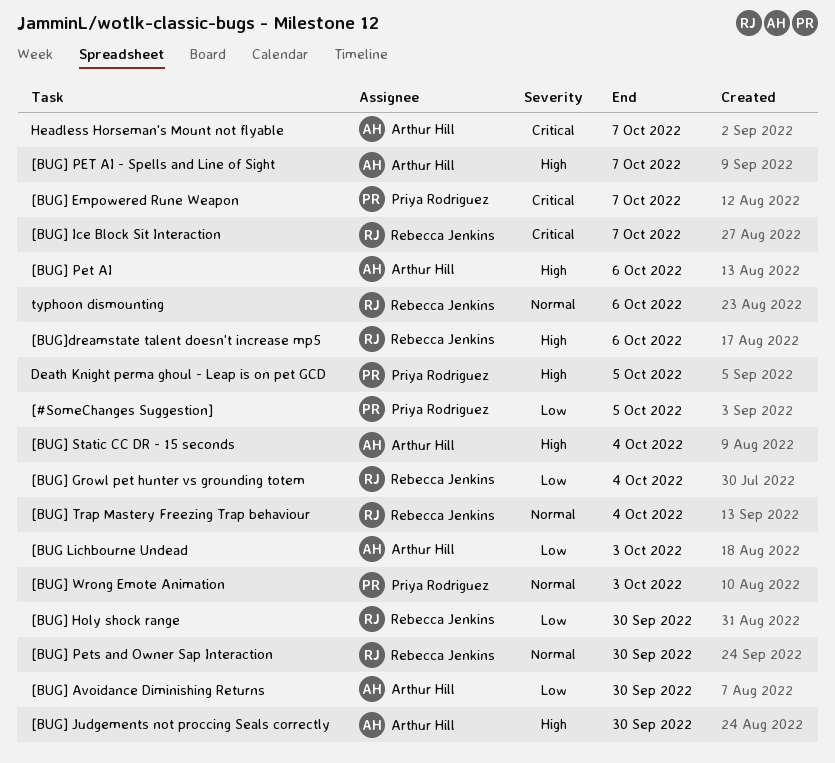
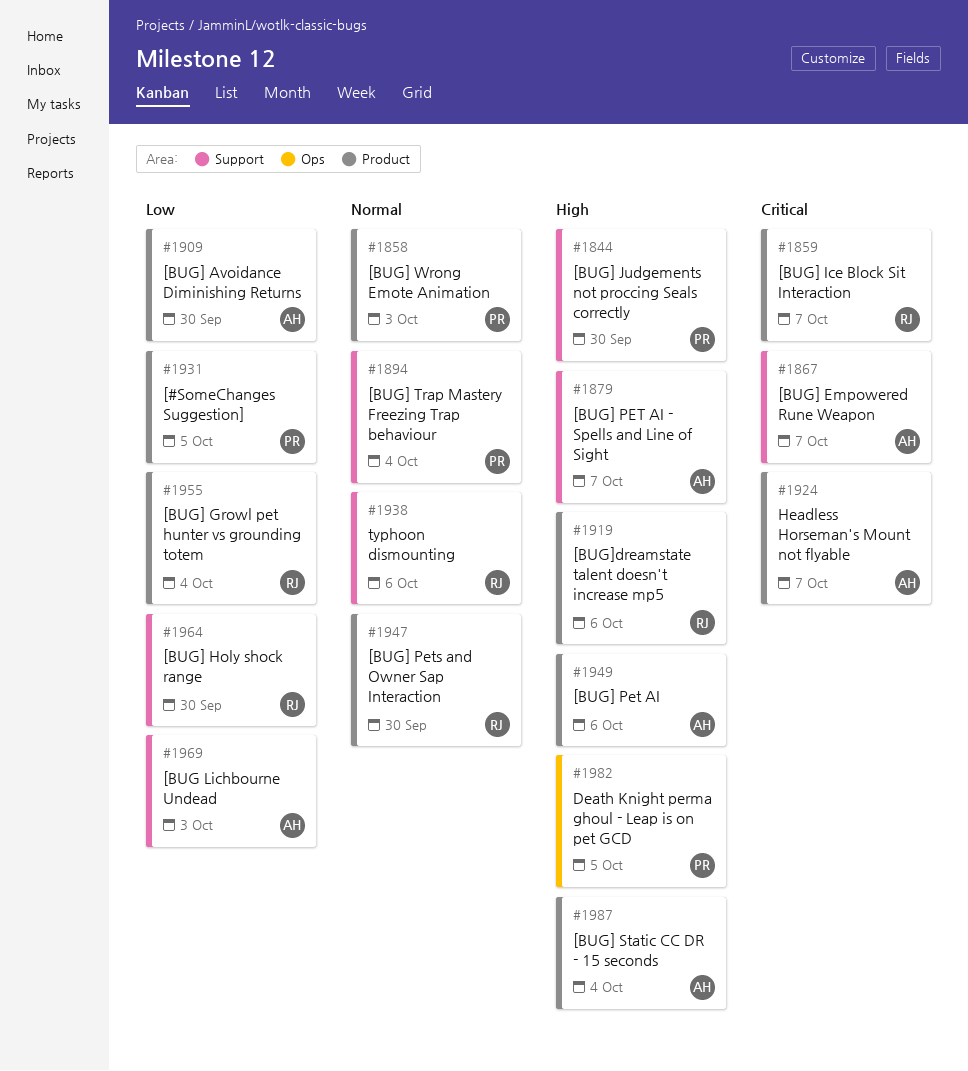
[BUG] Empowered Rune Weapon, owner: Priya Rodriguez -> Arthur Hill
[BUG] Judgements not proccing Seals correctly, owner: Arthur Hill -> Priya Rodriguez
[BUG] Trap Mastery Freezing Trap behaviour, owner: Rebecca Jenkins -> Priya Rodriguez

